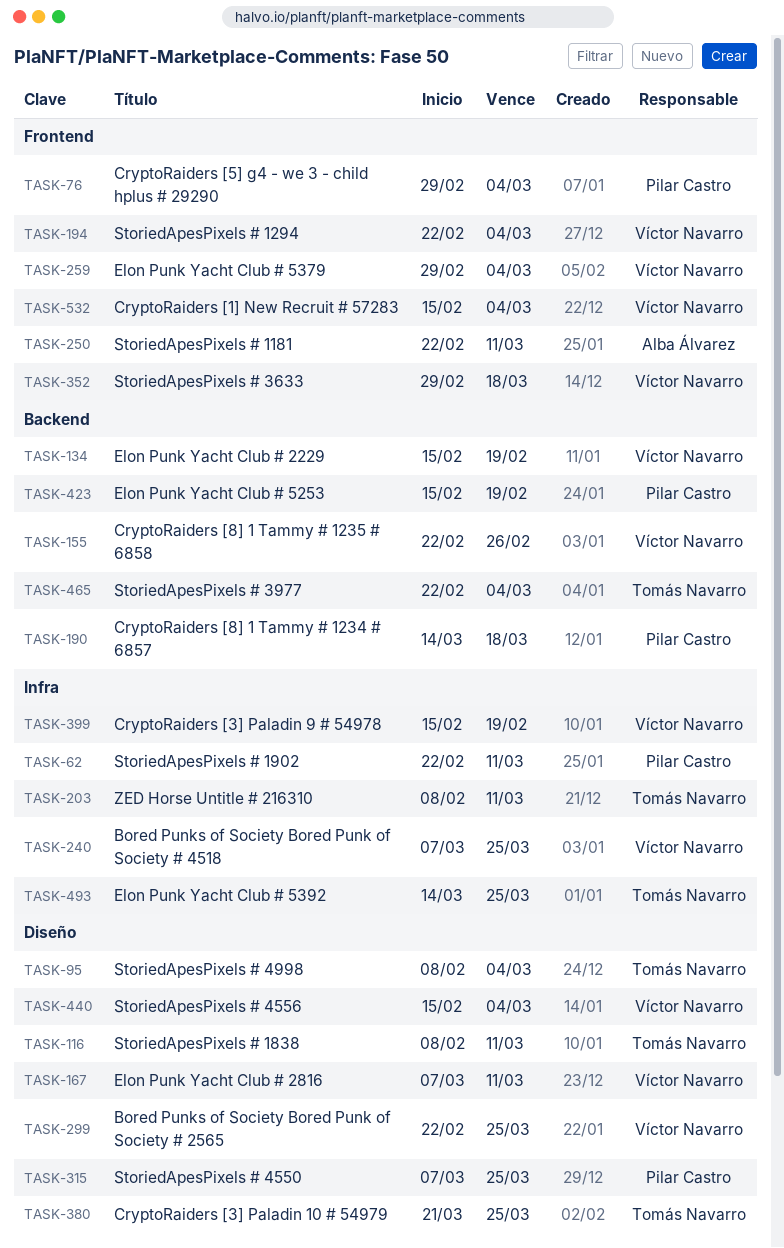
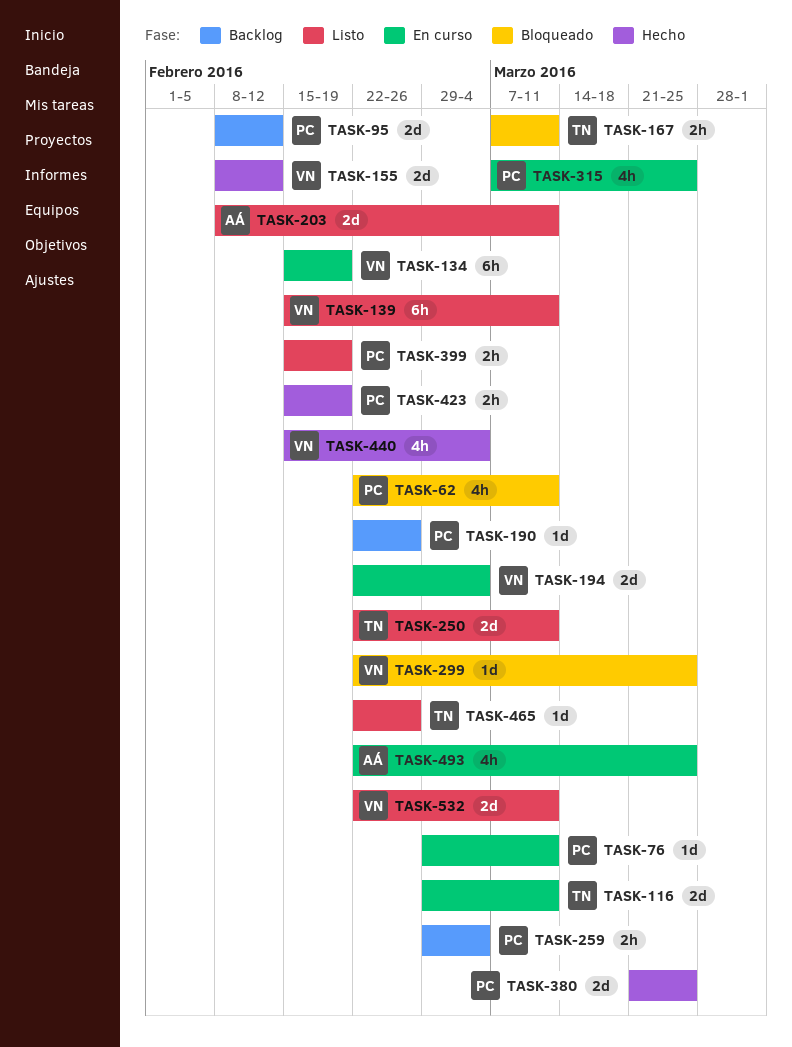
TASK-76, due: Mar 4 -> Mar 11
TASK-95, owner: Tomás Navarro -> Pilar Castro
TASK-95, due: Mar 4 -> Feb 12
TASK-116, start: Feb 8 -> Feb 29
TASK-139: none -> present
TASK-155, start: Feb 22 -> Feb 8
TASK-155, due: Feb 26 -> Feb 12
TASK-167, owner: Víctor Navarro -> Tomás Navarro
TASK-190, start: Mar 14 -> Feb 22
TASK-190, due: Mar 18 -> Feb 26
TASK-203, owner: Tomás Navarro -> Alba Álvarez
TASK-240: present -> none
TASK-250, owner: Alba Álvarez -> Tomás Navarro
TASK-259, owner: Víctor Navarro -> Pilar Castro
TASK-352: present -> none
TASK-380, owner: Tomás Navarro -> Pilar Castro
TASK-399, owner: Víctor Navarro -> Pilar Castro
TASK-465, due: Mar 4 -> Feb 26
TASK-493, owner: Tomás Navarro -> Alba Álvarez
TASK-493, start: Mar 14 -> Feb 22
TASK-532, start: Feb 15 -> Feb 22
TASK-532, due: Mar 4 -> Mar 11

